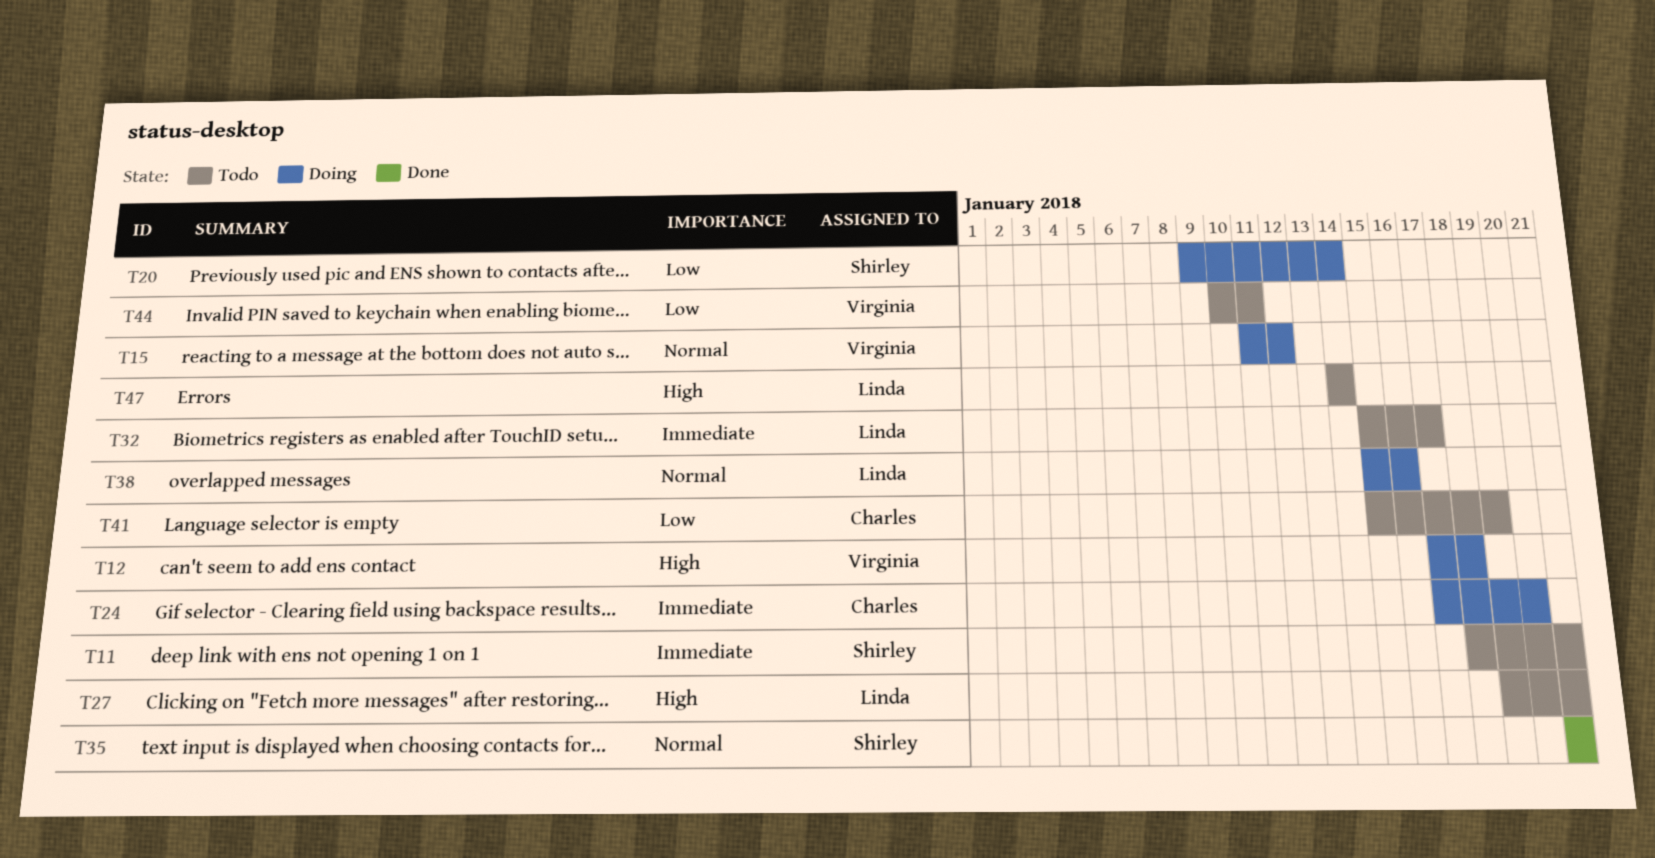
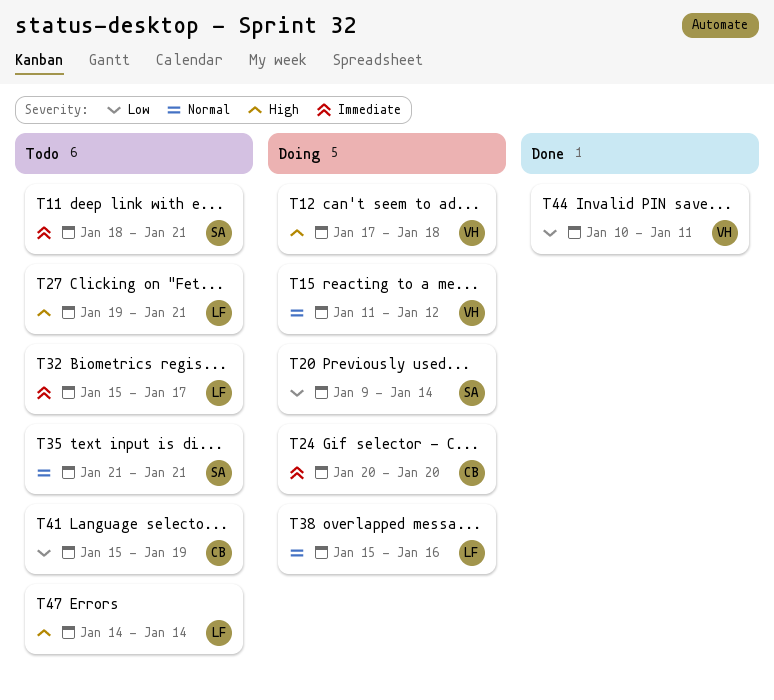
T24, start: Jan 17 -> Jan 20
T35, status: Done -> Todo
T44, status: Todo -> Done

